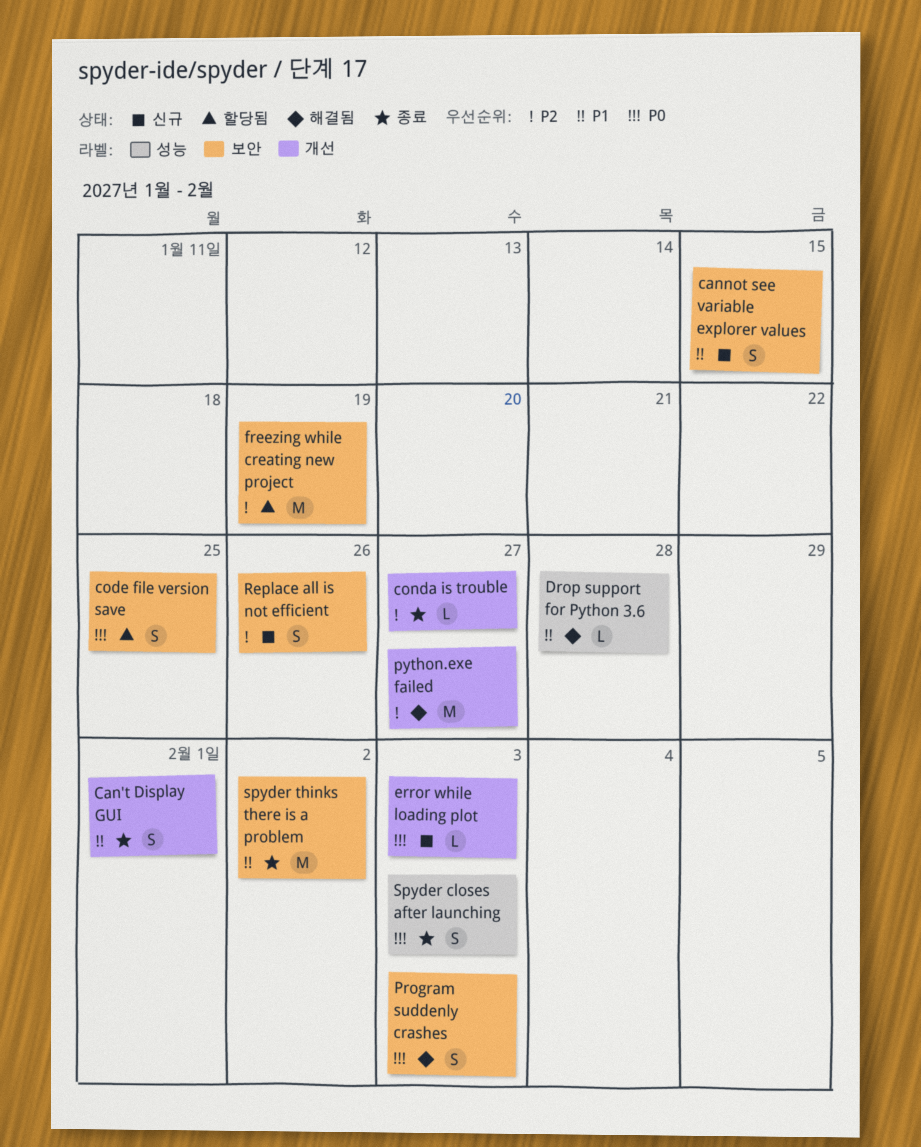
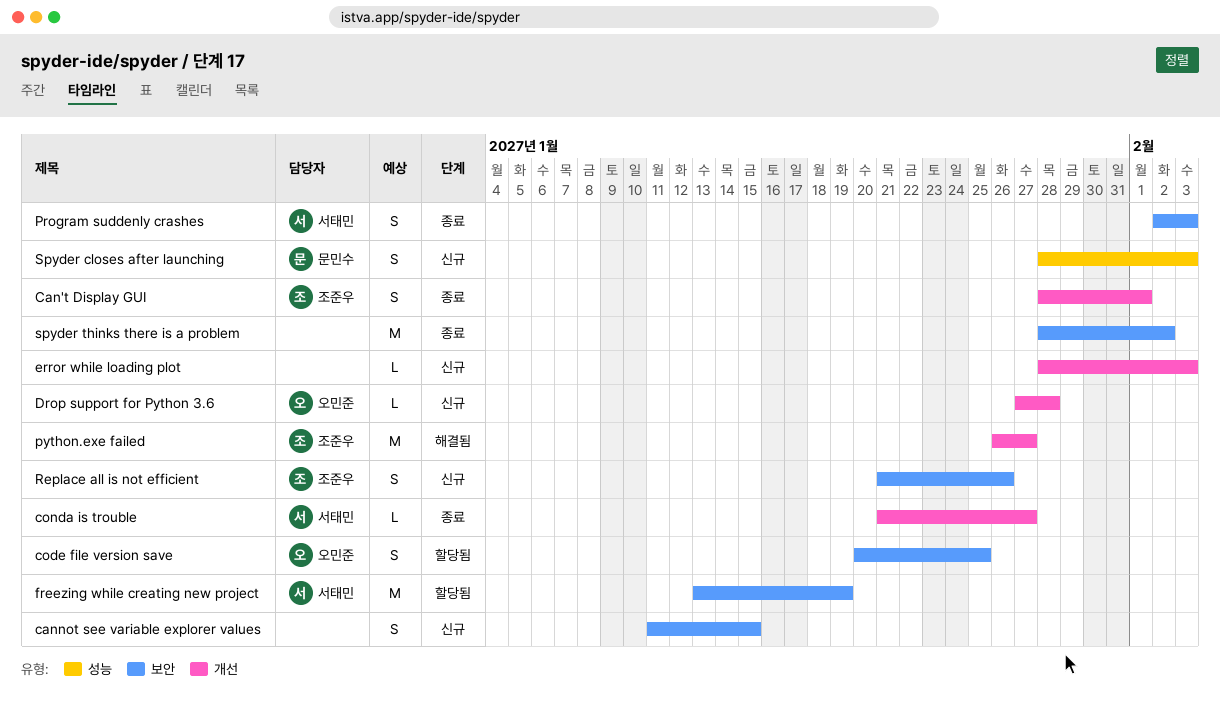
Drop support for Python 3.6, status: 해결됨 -> 신규
Drop support for Python 3.6, label: 성능 -> 개선
Program suddenly crashes, status: 해결됨 -> 종료
Spyder closes after launching, status: 종료 -> 신규

